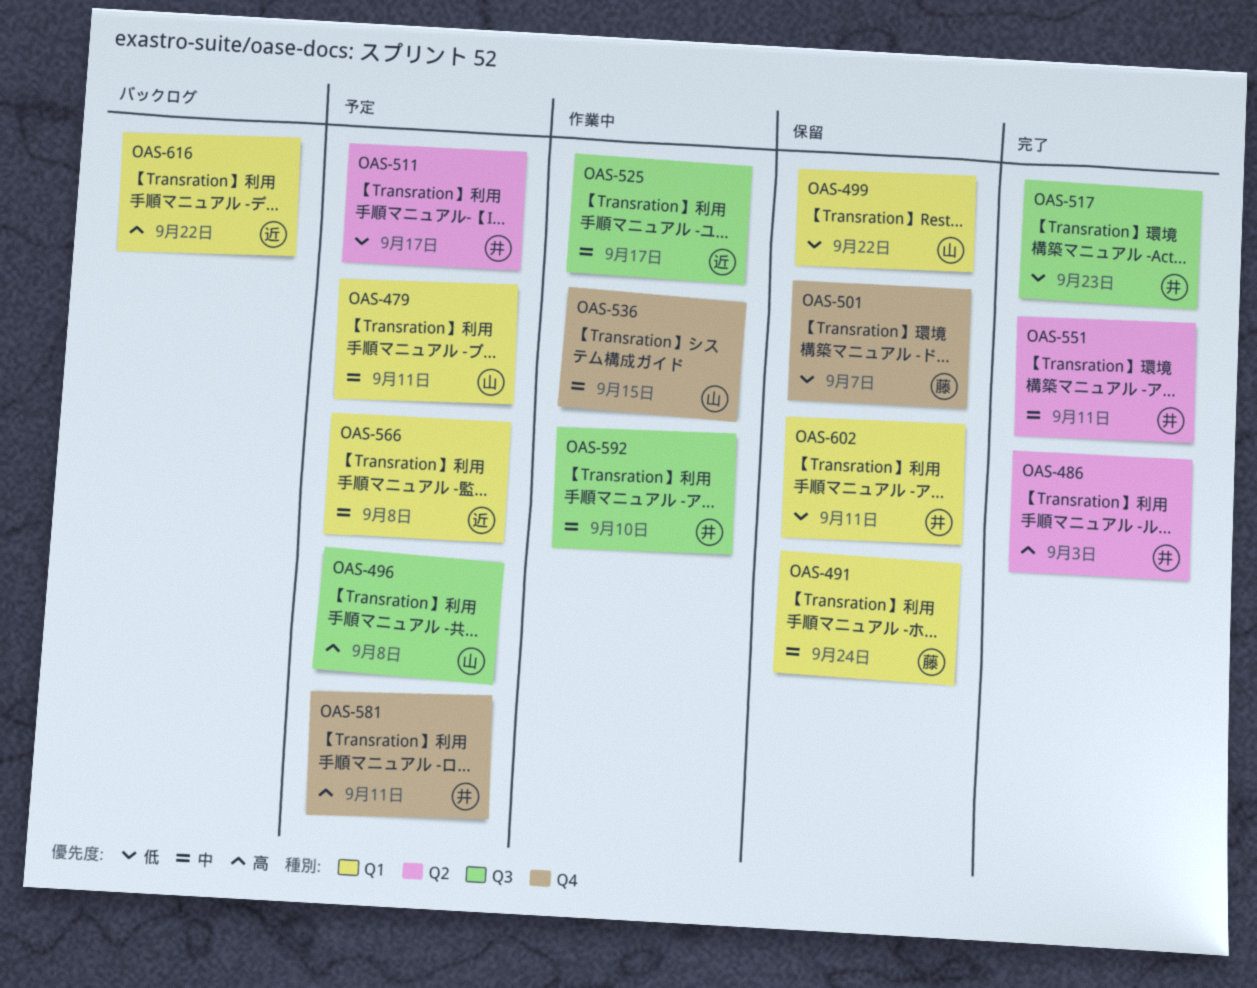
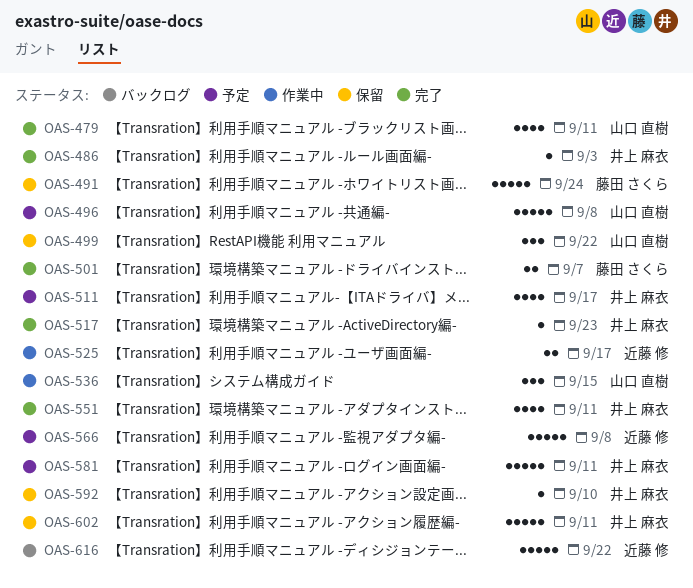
OAS-479, status: 予定 -> 完了
OAS-501, status: 保留 -> 完了
OAS-592, status: 作業中 -> 保留

